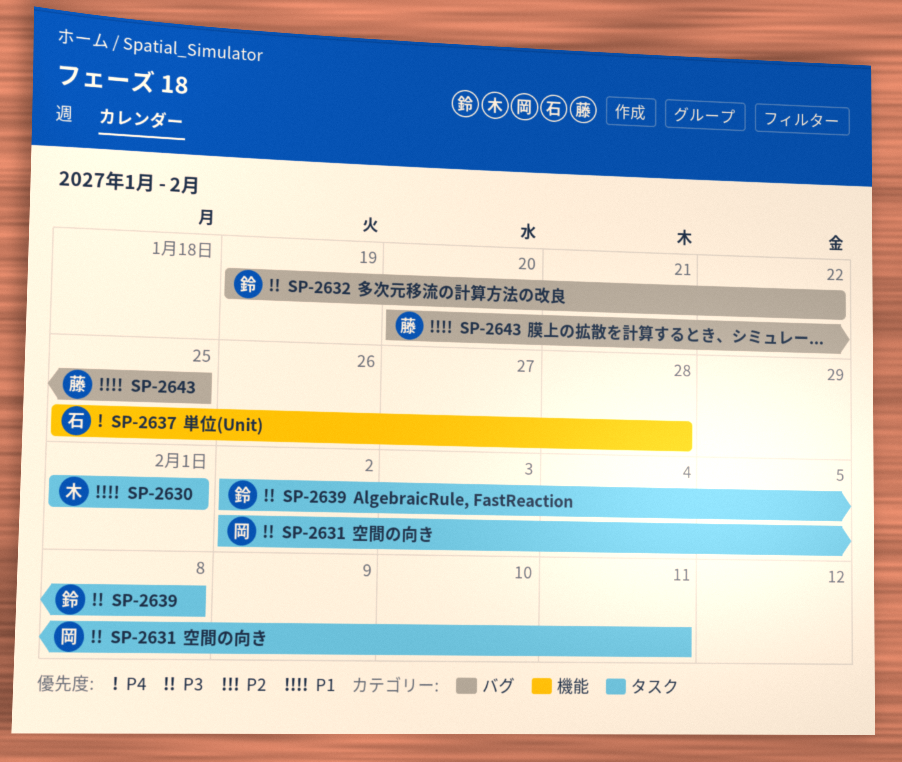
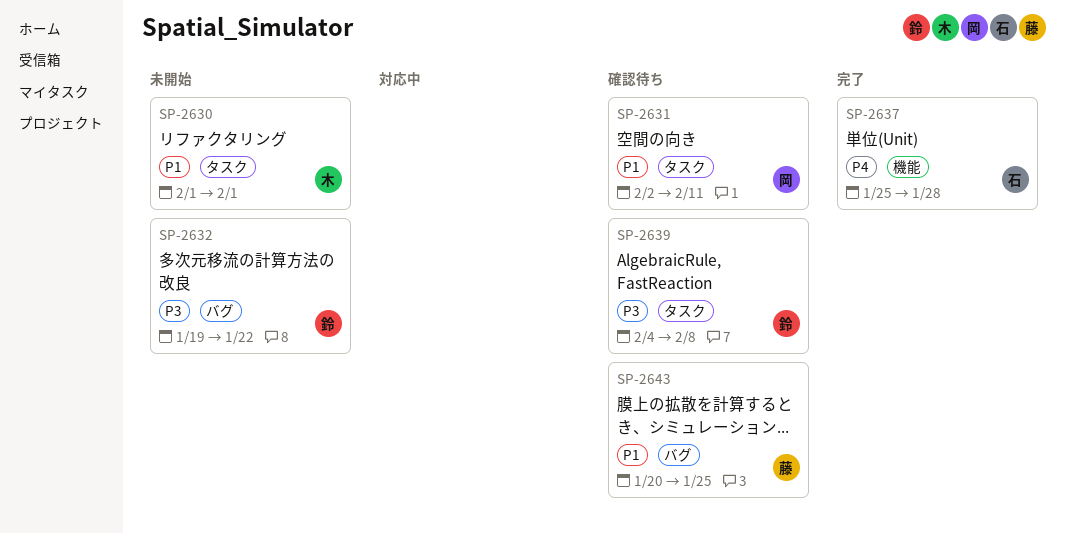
SP-2631, priority: P3 -> P1
SP-2639, start: Feb 2 -> Feb 4

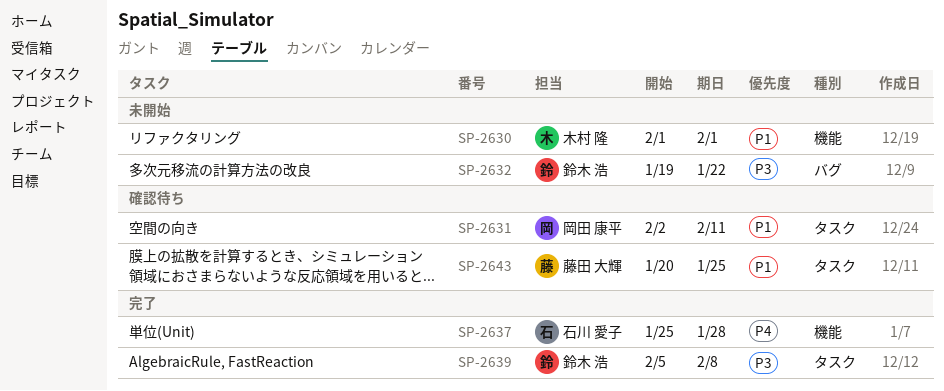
SP-2630, label: タスク -> 機能
SP-2639, status: 確認待ち -> 完了
SP-2639, start: Feb 4 -> Feb 5
SP-2643, label: バグ -> タスク

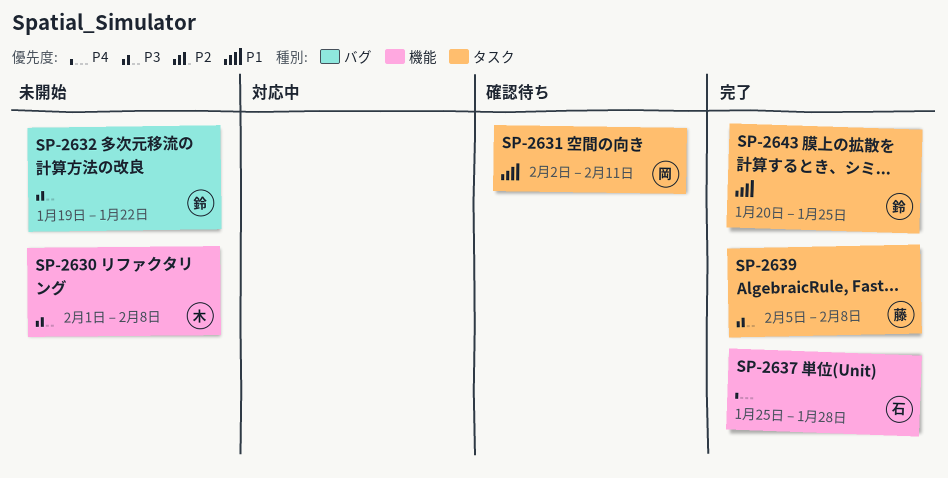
SP-2630, priority: P1 -> P3
SP-2630, due: Feb 1 -> Feb 8
SP-2639, owner: 鈴木 浩 -> 藤田 大輝
SP-2643, status: 確認待ち -> 完了
SP-2643, owner: 藤田 大輝 -> 鈴木 浩

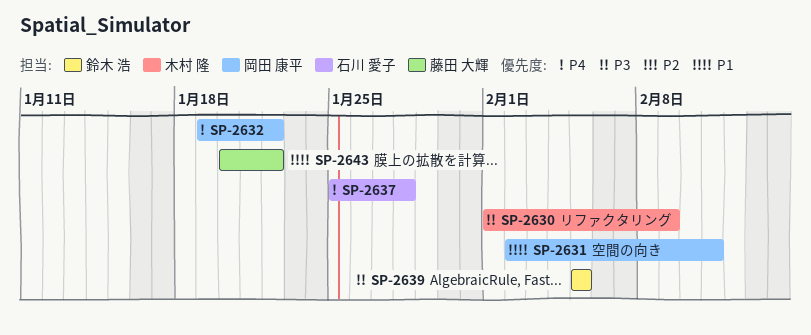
SP-2630, due: Feb 8 -> Feb 9
SP-2632, owner: 鈴木 浩 -> 岡田 康平
SP-2632, priority: P3 -> P4
SP-2639, owner: 藤田 大輝 -> 鈴木 浩
SP-2639, due: Feb 8 -> Feb 5
SP-2643, owner: 鈴木 浩 -> 藤田 大輝
SP-2643, due: Jan 25 -> Jan 22

